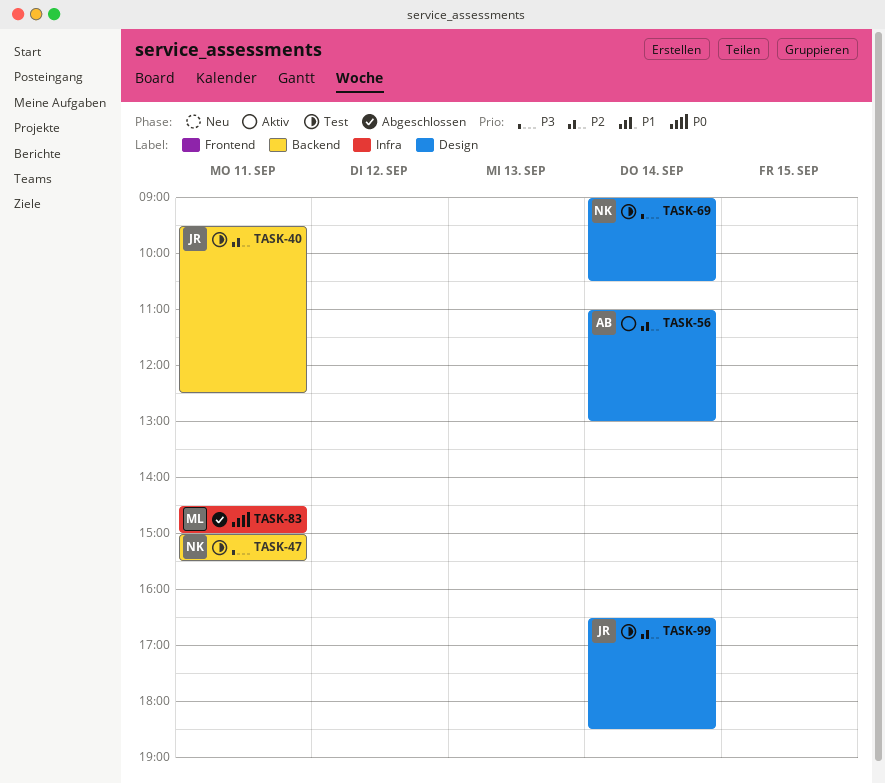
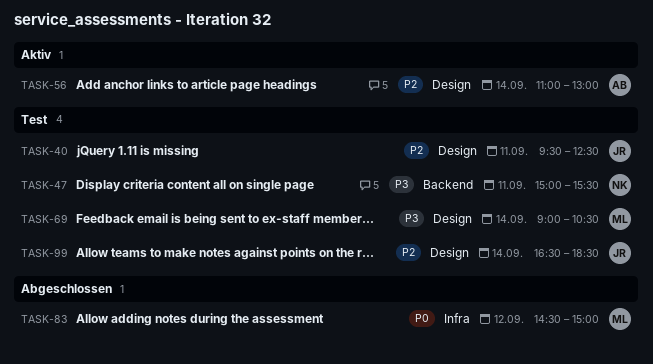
TASK-40, label: Backend -> Design
TASK-69, owner: NK -> ML
TASK-83, day: Sep 11 -> Sep 12

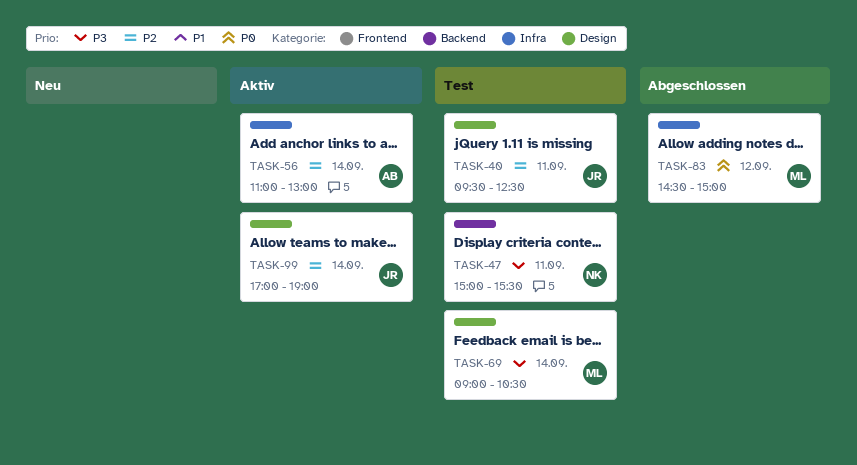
TASK-56, label: Design -> Infra
TASK-99, status: Test -> Aktiv
TASK-99, begins: 16:30 -> 17:00
TASK-99, ends: 18:30 -> 19:00

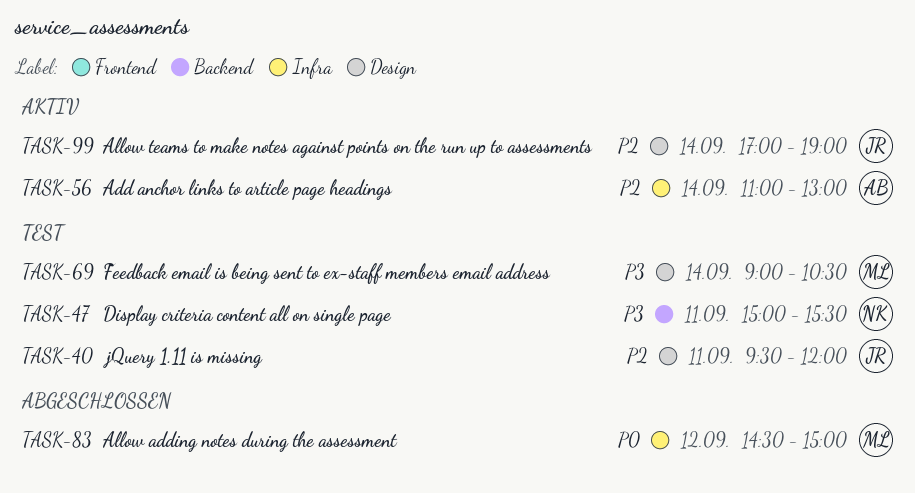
TASK-40, ends: 12:30 -> 12:00

